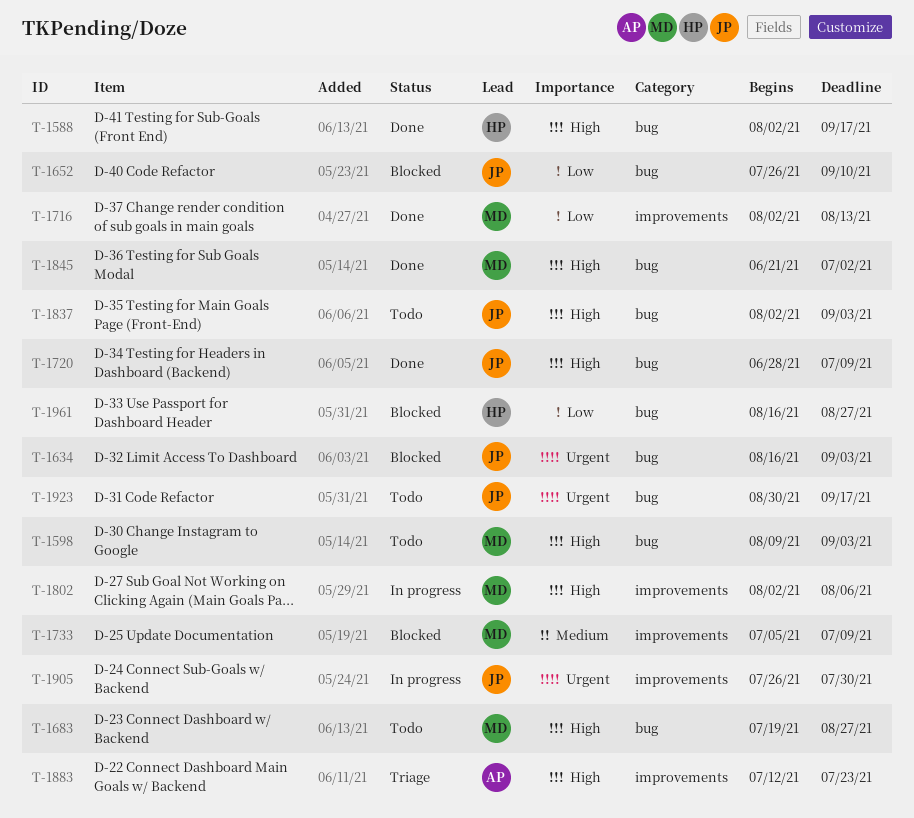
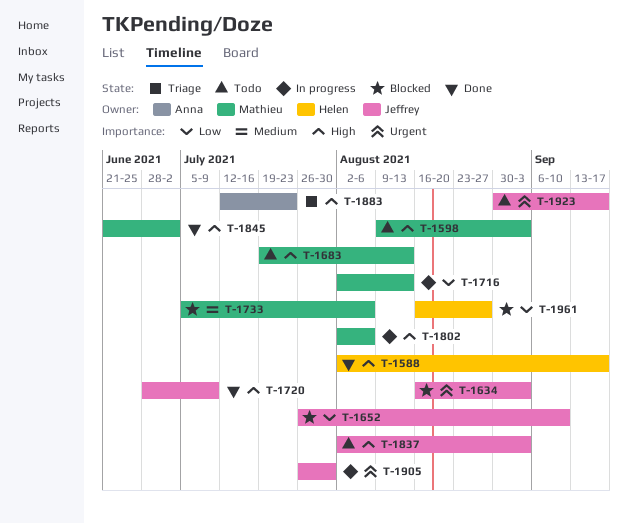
T-1683, due: Aug 27 -> Aug 13
T-1716, status: Done -> In progress
T-1733, due: Jul 9 -> Aug 6

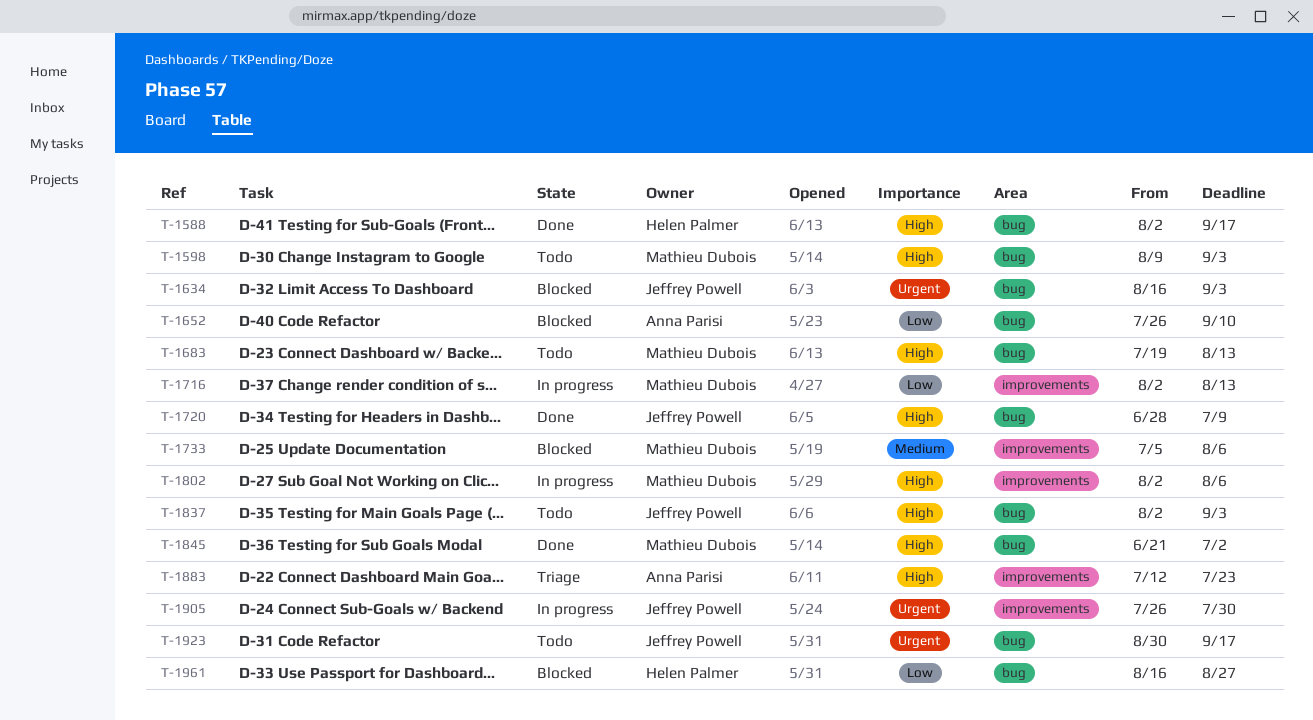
T-1652, owner: Jeffrey Powell -> Anna Parisi

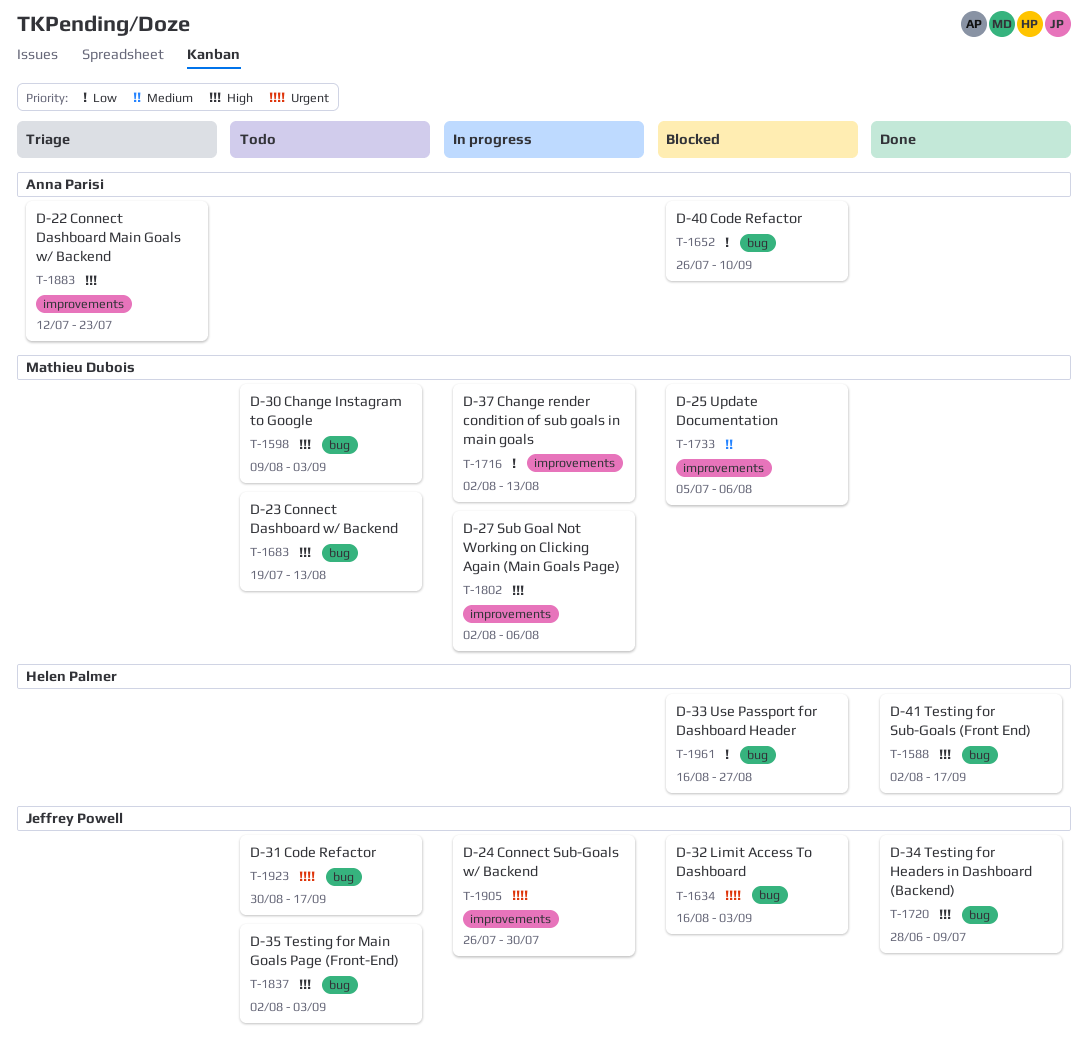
T-1845: present -> none

